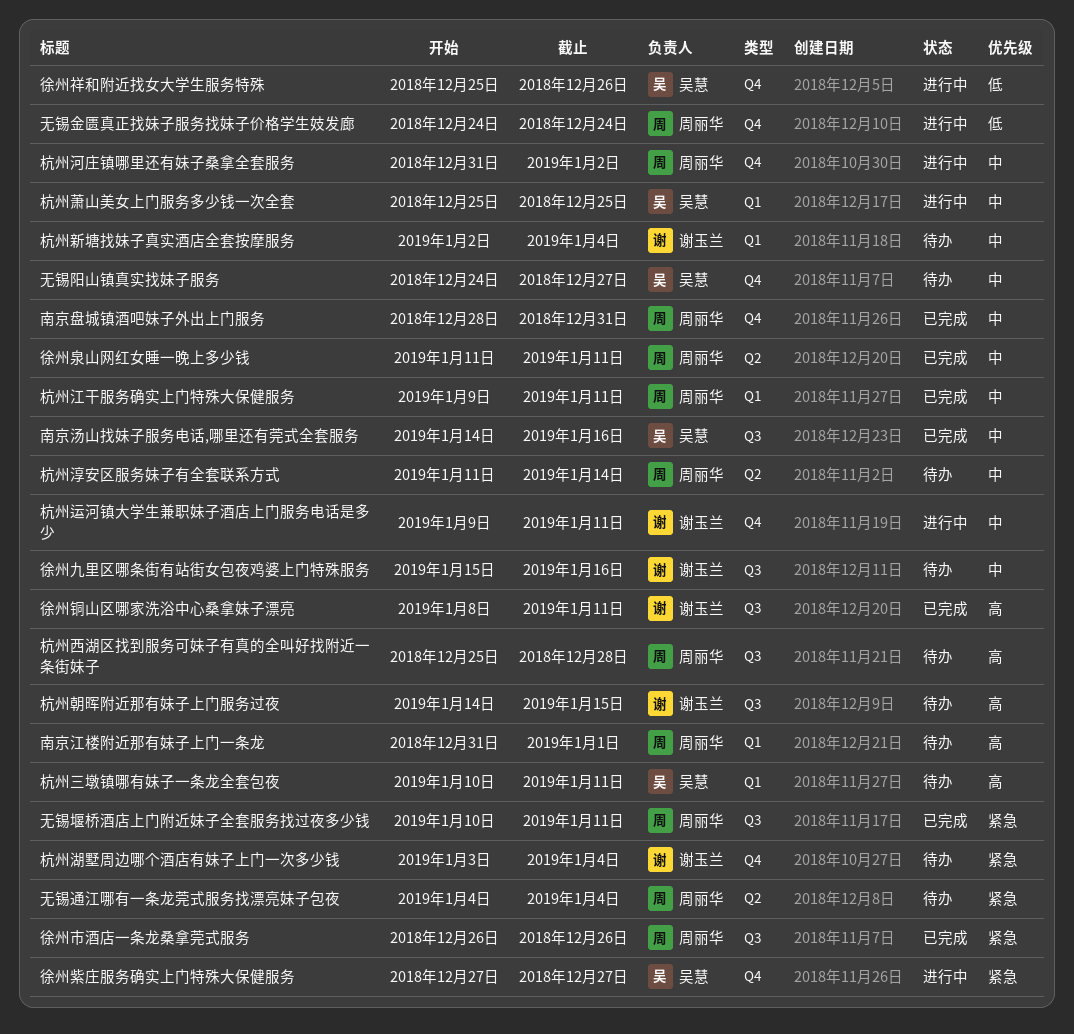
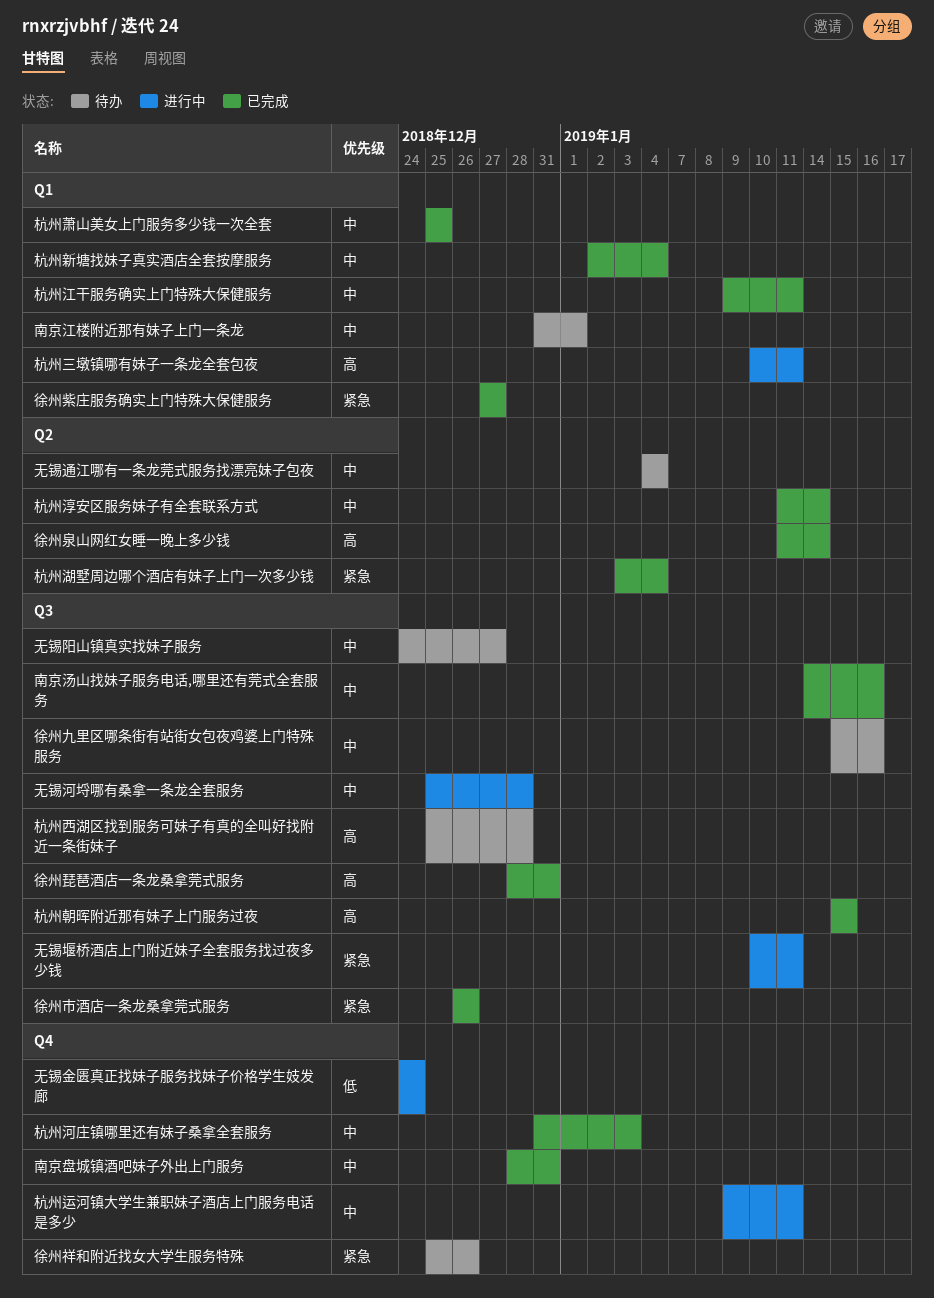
南京江楼附近那有妹子上门一条龙, priority: 高 -> 中
徐州泉山网红女睡一晚上多少钱, priority: 中 -> 高
徐州泉山网红女睡一晚上多少钱, due: Jan 11 -> Jan 14
徐州琵琶酒店一条龙桑拿莞式服务: none -> present
徐州祥和附近找女大学生服务特殊, status: 进行中 -> 待办
徐州祥和附近找女大学生服务特殊, priority: 低 -> 紧急
徐州紫庄服务确实上门特殊大保健服务, status: 进行中 -> 已完成
徐州紫庄服务确实上门特殊大保健服务, label: Q4 -> Q1
徐州铜山区哪家洗浴中心桑拿妹子漂亮: present -> none
无锡堰桥酒店上门附近妹子全套服务找过夜多少钱, status: 已完成 -> 进行中
无锡河埒哪有桑拿一条龙全套服务: none -> present
无锡通江哪有一条龙莞式服务找漂亮妹子包夜, priority: 紧急 -> 中
无锡阳山镇真实找妹子服务, label: Q4 -> Q3
杭州三墩镇哪有妹子一条龙全套包夜, status: 待办 -> 进行中
杭州新塘找妹子真实酒店全套按摩服务, status: 待办 -> 已完成
杭州朝晖附近那有妹子上门服务过夜, status: 待办 -> 已完成
杭州朝晖附近那有妹子上门服务过夜, start: Jan 14 -> Jan 15
杭州河庄镇哪里还有妹子桑拿全套服务, status: 进行中 -> 已完成
杭州河庄镇哪里还有妹子桑拿全套服务, due: Jan 2 -> Jan 3
杭州淳安区服务妹子有全套联系方式, status: 待办 -> 已完成
杭州湖墅周边哪个酒店有妹子上门一次多少钱, status: 待办 -> 已完成
杭州湖墅周边哪个酒店有妹子上门一次多少钱, label: Q4 -> Q2
杭州萧山美女上门服务多少钱一次全套, status: 进行中 -> 已完成

